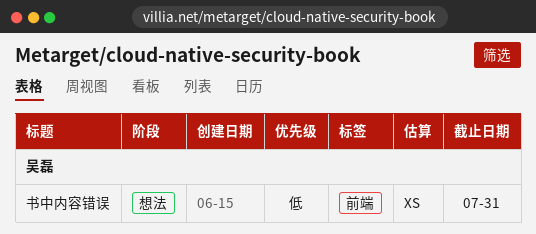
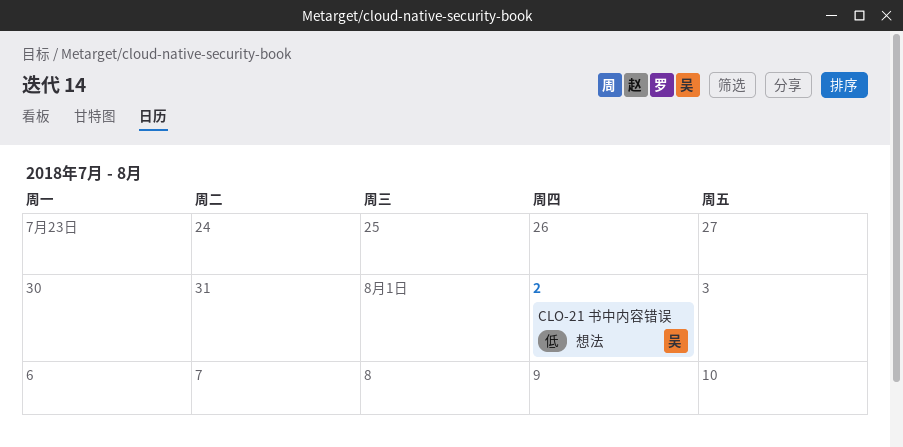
书中内容错误, due: Jul 31 -> Aug 2

